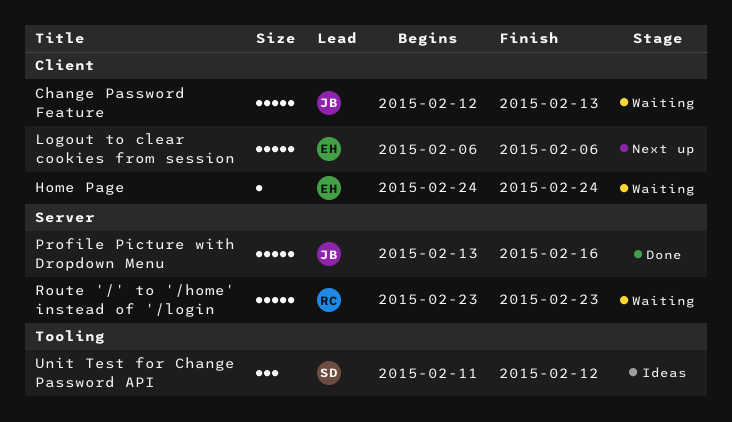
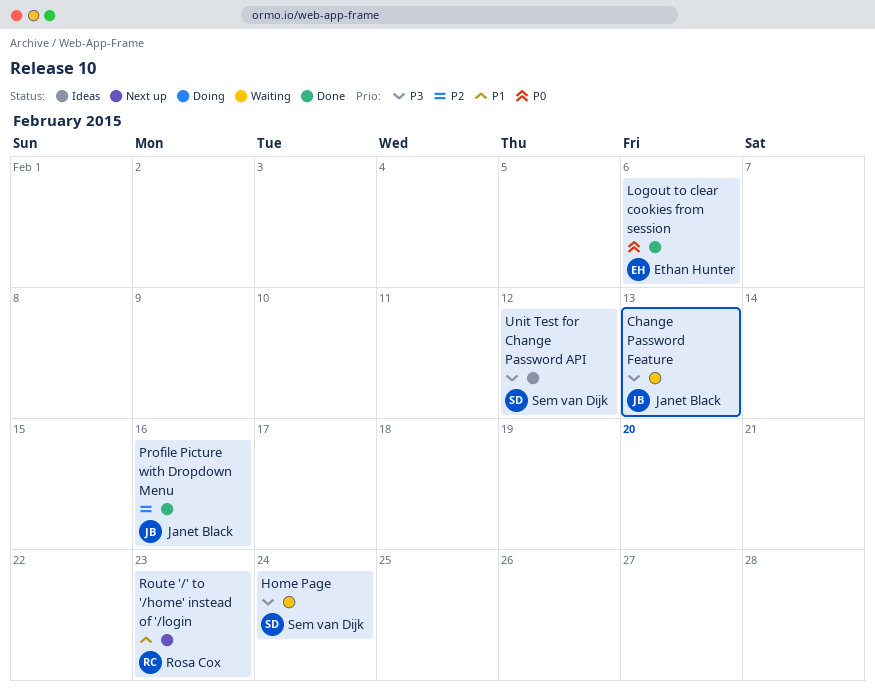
Home Page, owner: Ethan Hunter -> Sem van Dijk
Logout to clear cookies from session, status: Next up -> Done
Route '/' to '/home' instead of '/login, status: Waiting -> Next up

